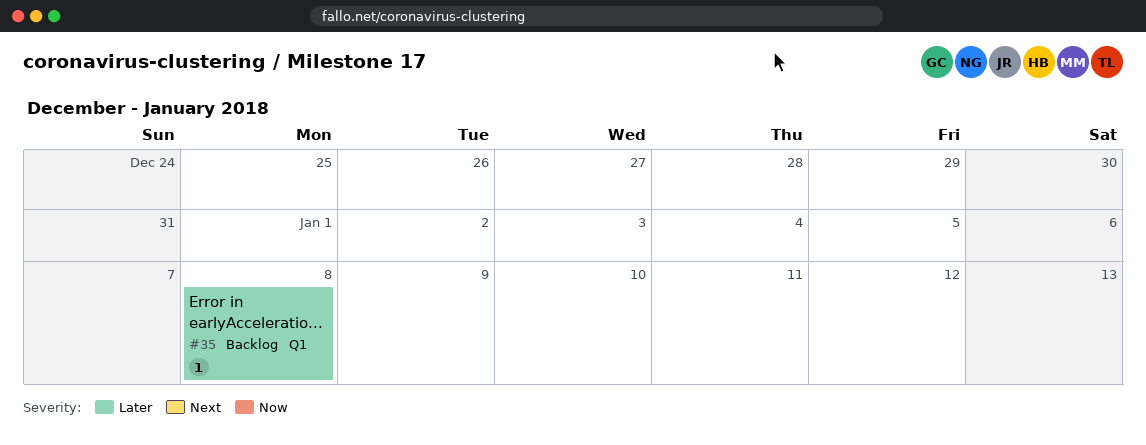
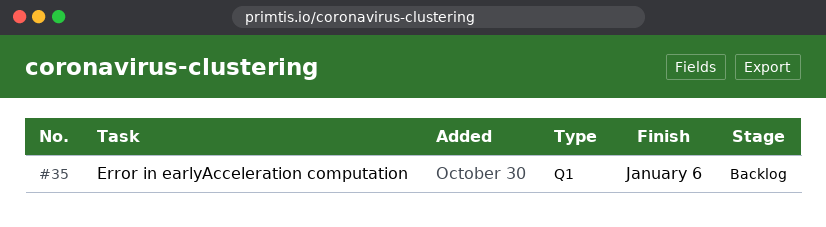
#35, due: Jan 8 -> Jan 6

